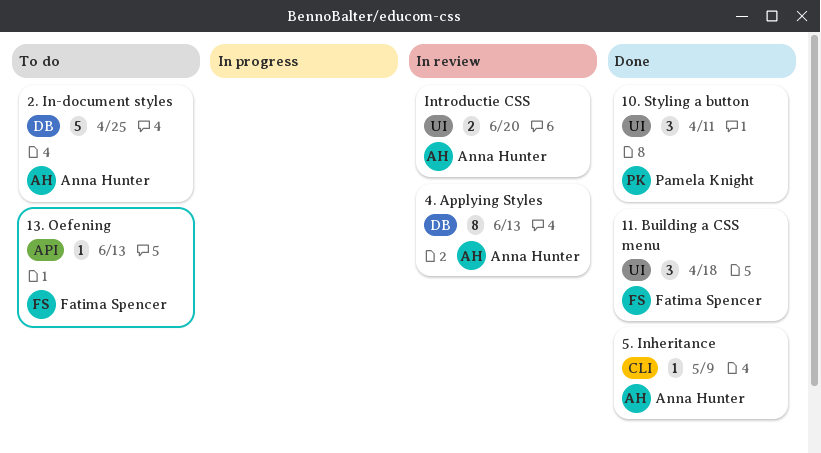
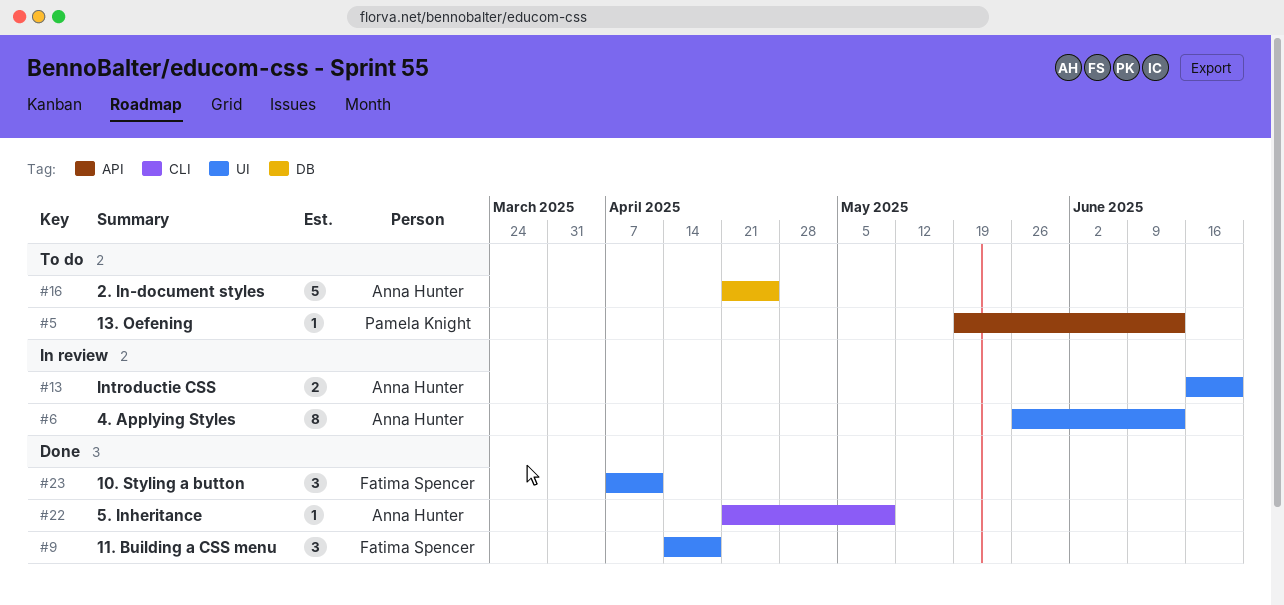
10. Styling a button, owner: Pamela Knight -> Fatima Spencer
13. Oefening, owner: Fatima Spencer -> Pamela Knight
4. Applying Styles, label: DB -> UI

